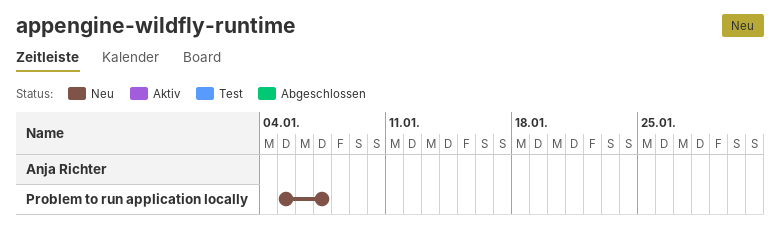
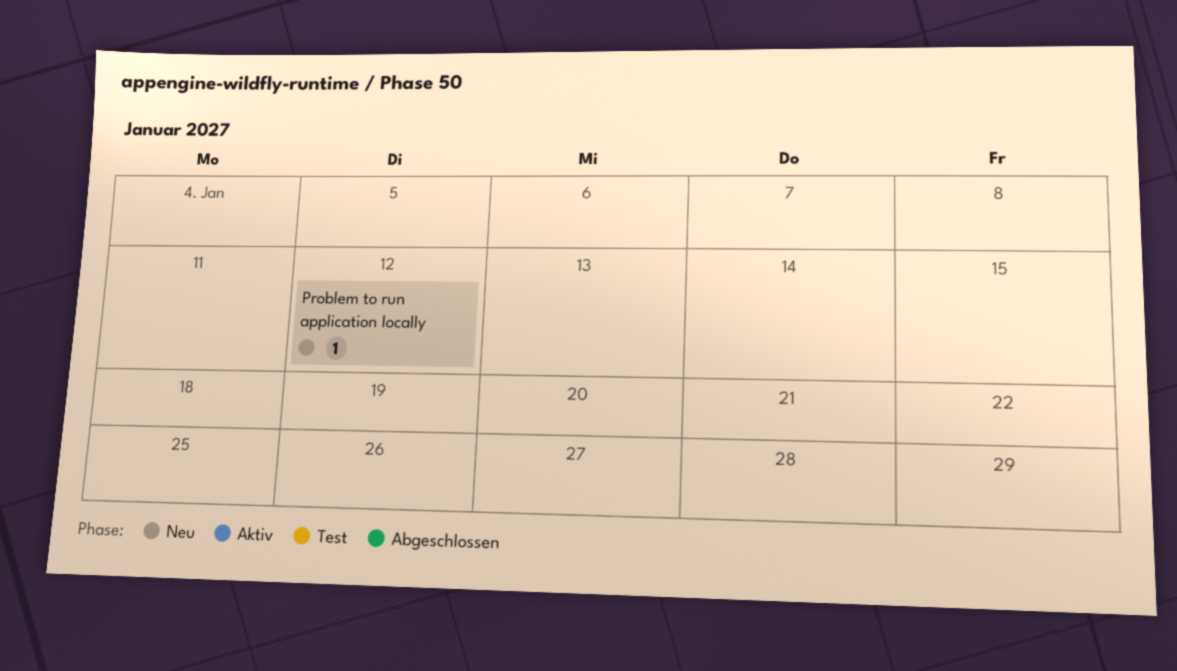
Problem to run application locally, due: Jan 7 -> Jan 12

